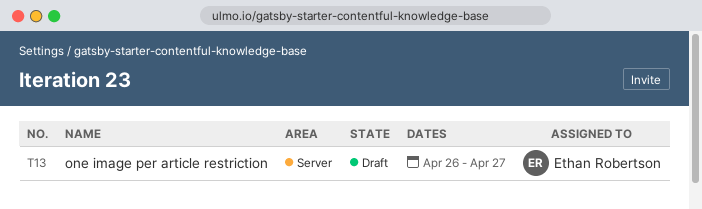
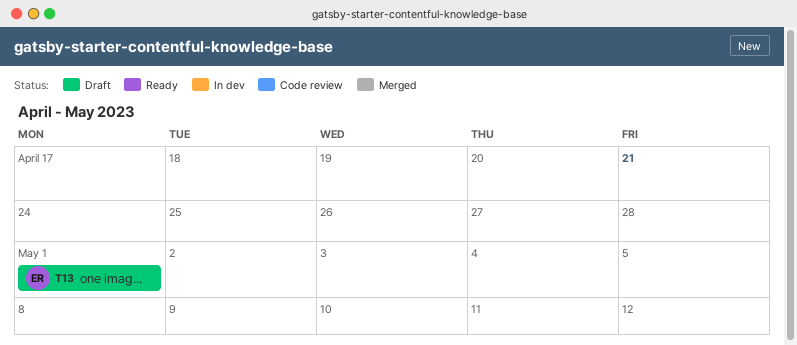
T13, start: Apr 26 -> May 1
T13, due: Apr 27 -> May 1

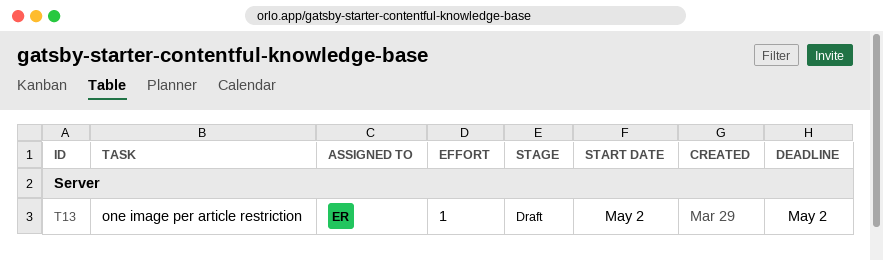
T13, start: May 1 -> May 2
T13, due: May 1 -> May 2

